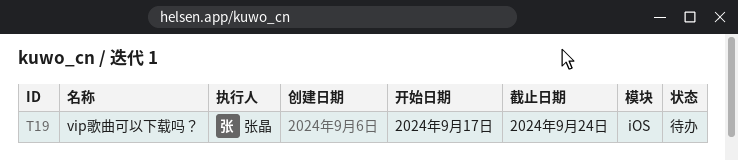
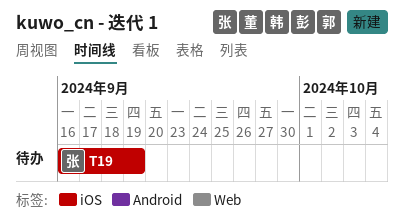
T19, start: Sep 17 -> Sep 16
T19, due: Sep 24 -> Sep 19

